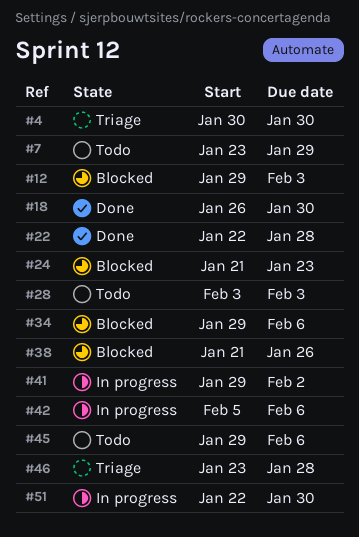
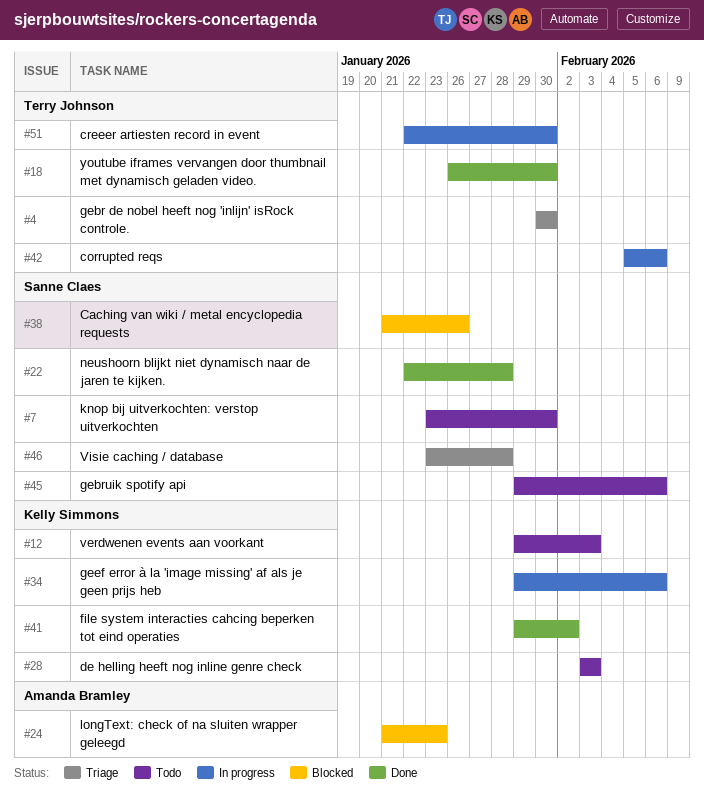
#7, due: Jan 29 -> Jan 30
#12, status: Blocked -> Todo
#34, status: Blocked -> In progress
#41, status: In progress -> Done

